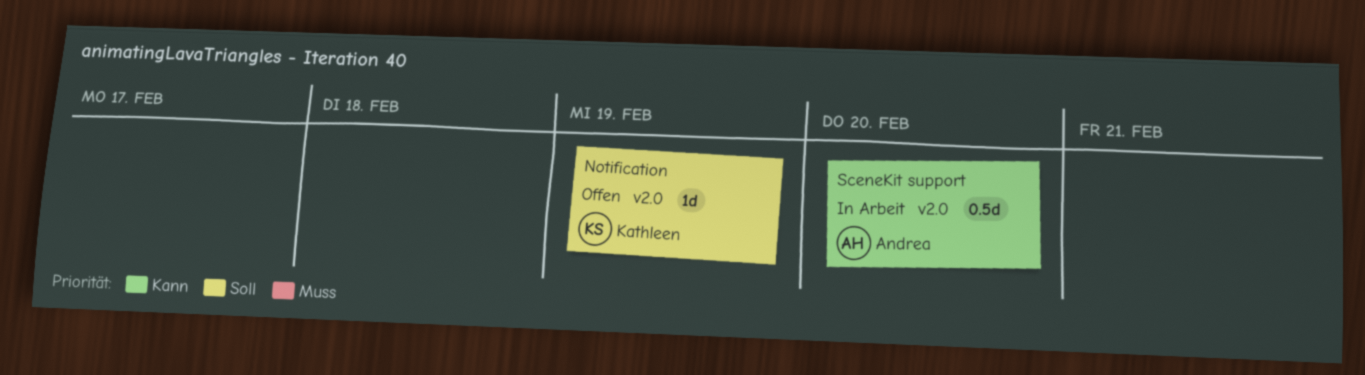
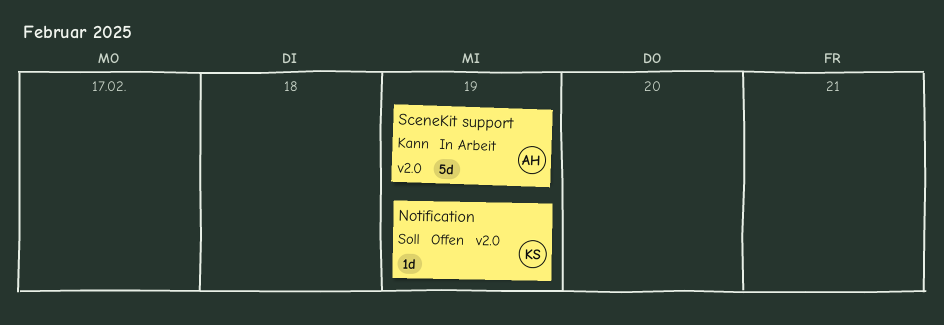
SceneKit support, estimate: 0.5d -> 5d
SceneKit support, due: Feb 20 -> Feb 19

